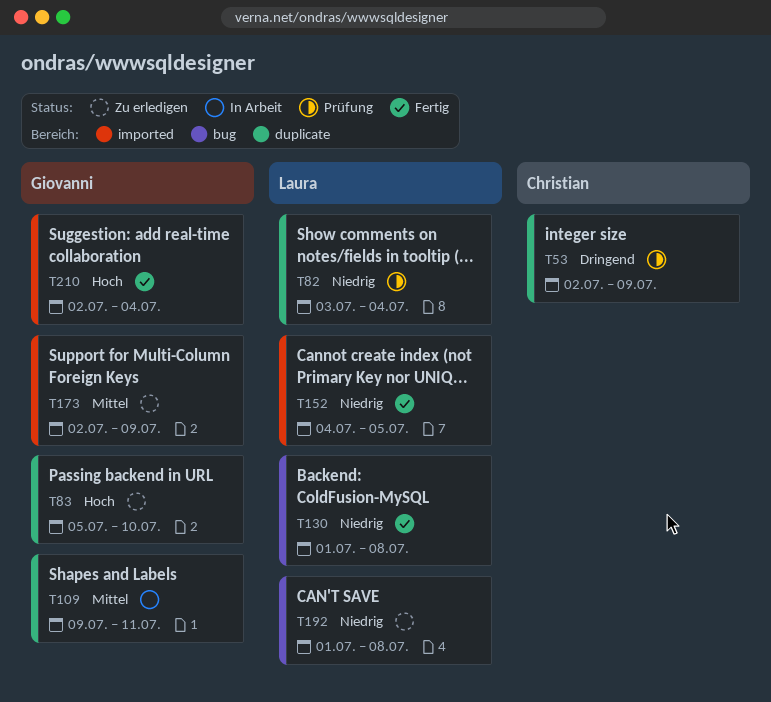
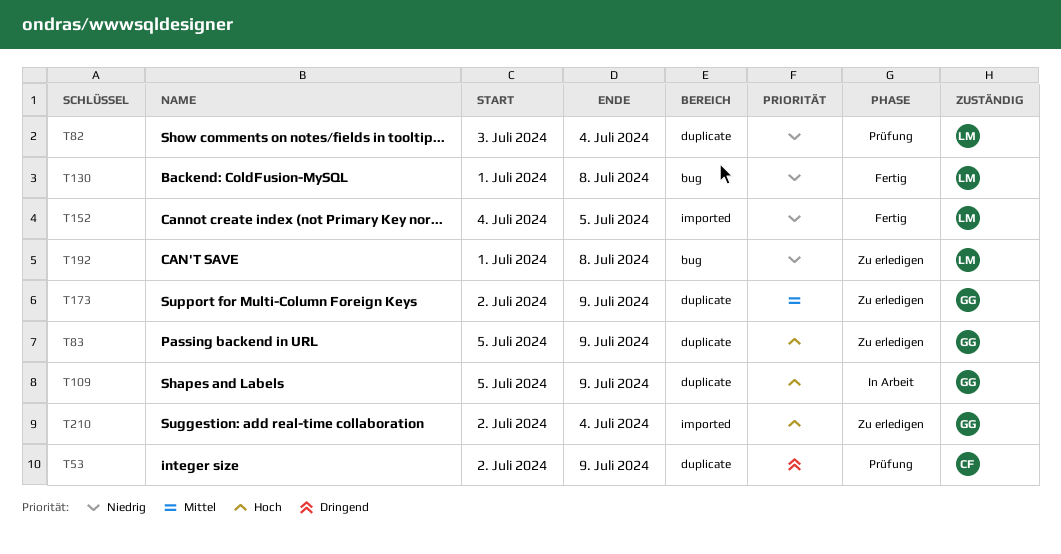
T83, due: Jul 10 -> Jul 9
T109, priority: Mittel -> Hoch
T109, start: Jul 9 -> Jul 5
T109, due: Jul 11 -> Jul 9
T173, label: imported -> duplicate
T210, status: Fertig -> Zu erledigen

